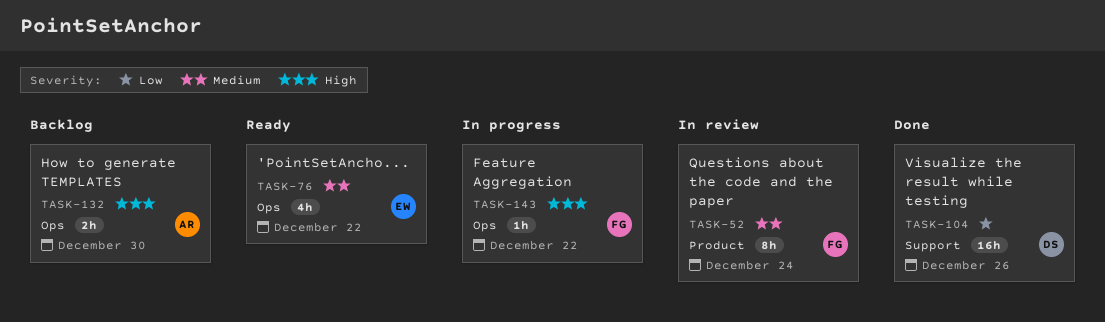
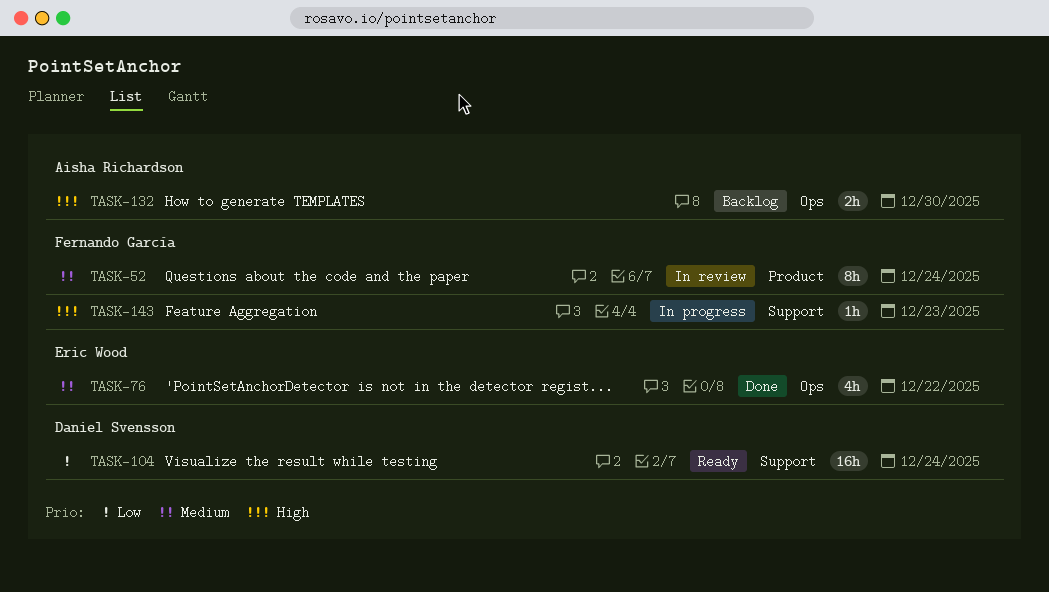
TASK-76, status: Ready -> Done
TASK-104, status: Done -> Ready
TASK-104, due: Dec 26 -> Dec 24
TASK-143, label: Ops -> Support
TASK-143, due: Dec 22 -> Dec 23

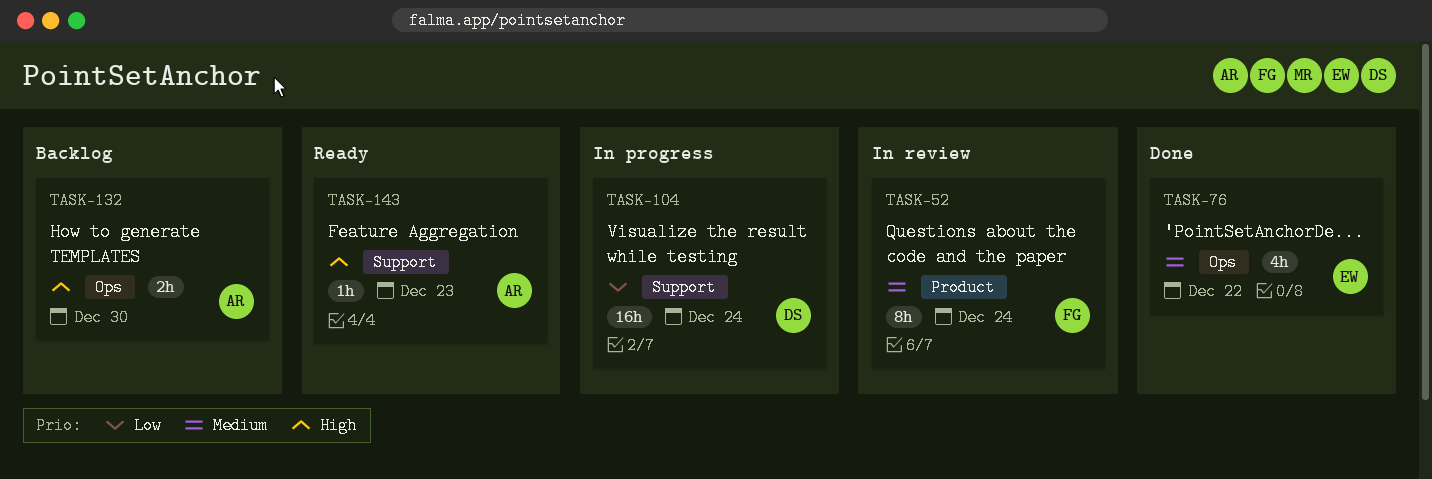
TASK-104, status: Ready -> In progress
TASK-143, status: In progress -> Ready
TASK-143, owner: Fernando García -> Aisha Richardson

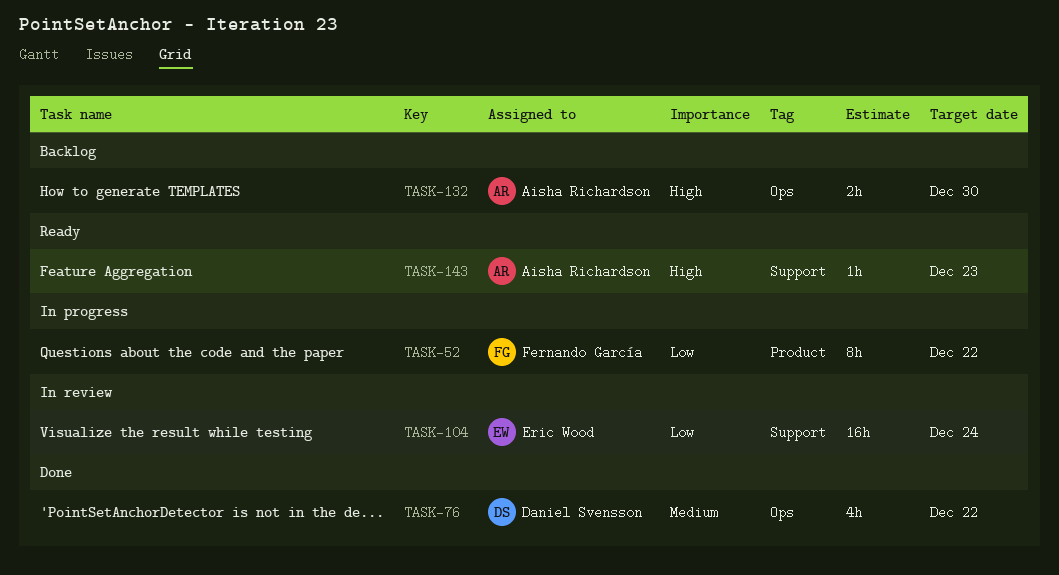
TASK-52, status: In review -> In progress
TASK-52, priority: Medium -> Low
TASK-52, due: Dec 24 -> Dec 22
TASK-76, owner: Eric Wood -> Daniel Svensson
TASK-104, status: In progress -> In review
TASK-104, owner: Daniel Svensson -> Eric Wood

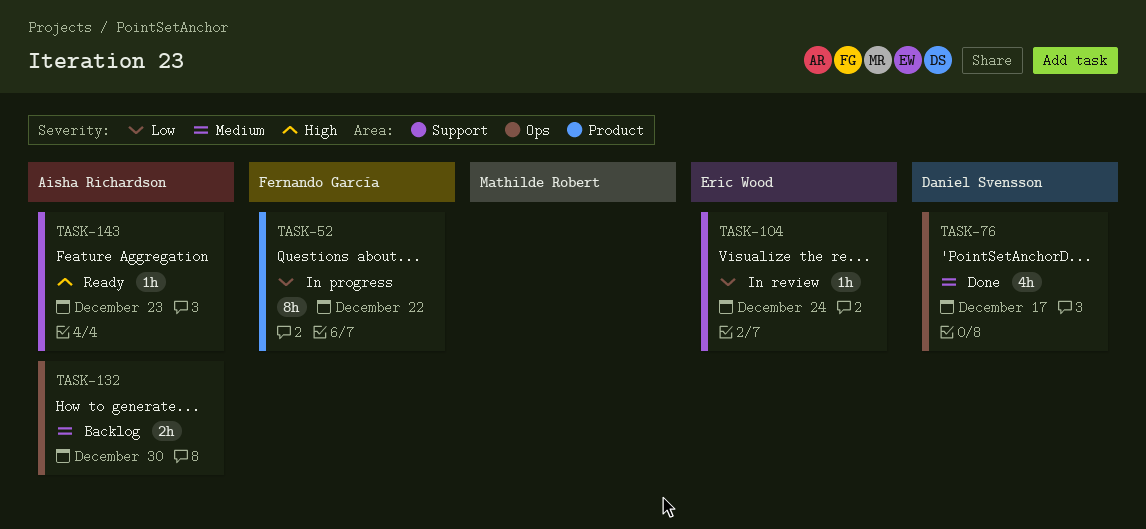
TASK-76, due: Dec 22 -> Dec 17
TASK-104, estimate: 16h -> 1h
TASK-132, priority: High -> Medium

